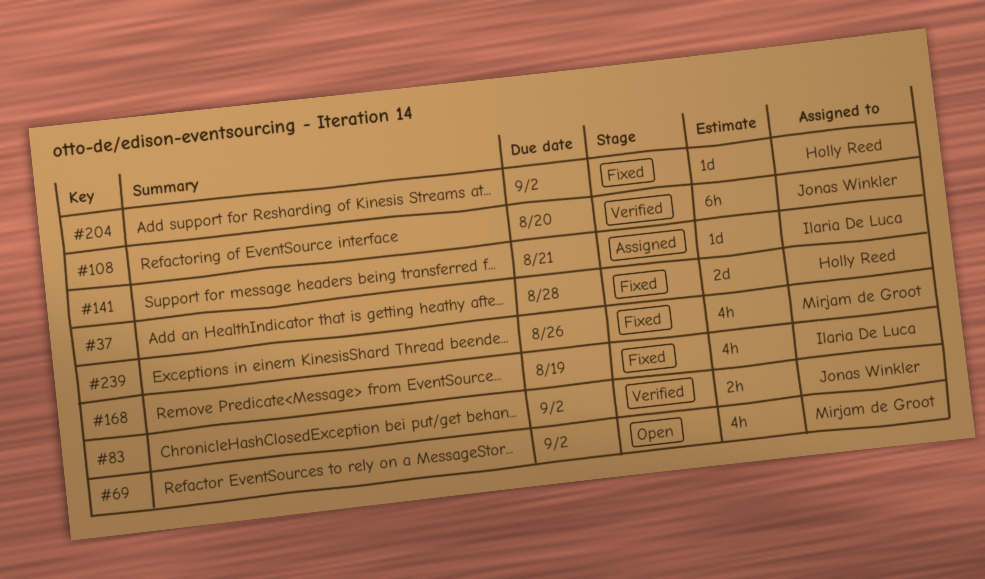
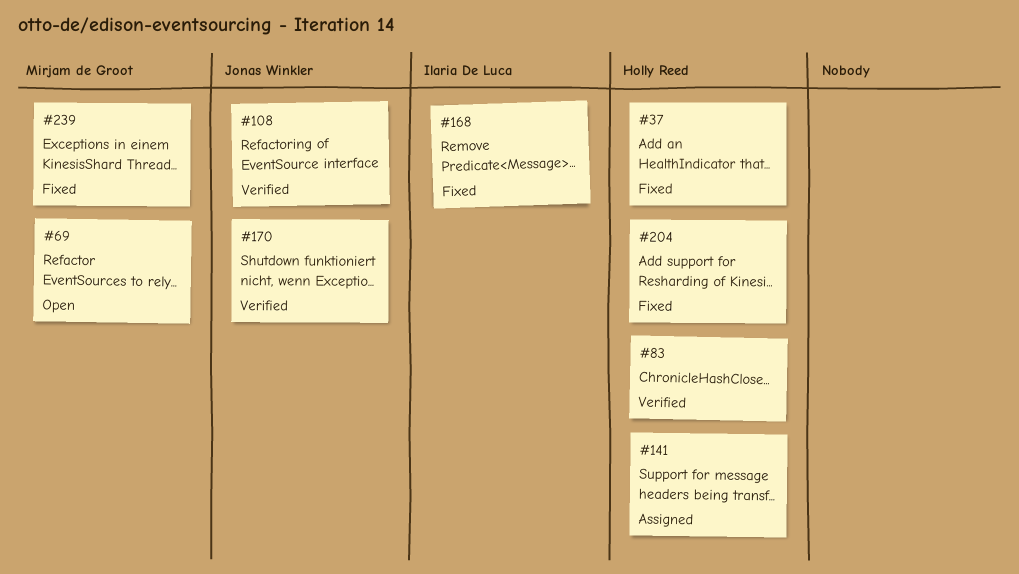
#83, owner: Jonas Winkler -> Holly Reed
#141, owner: Ilaria De Luca -> Holly Reed
#170: none -> present

